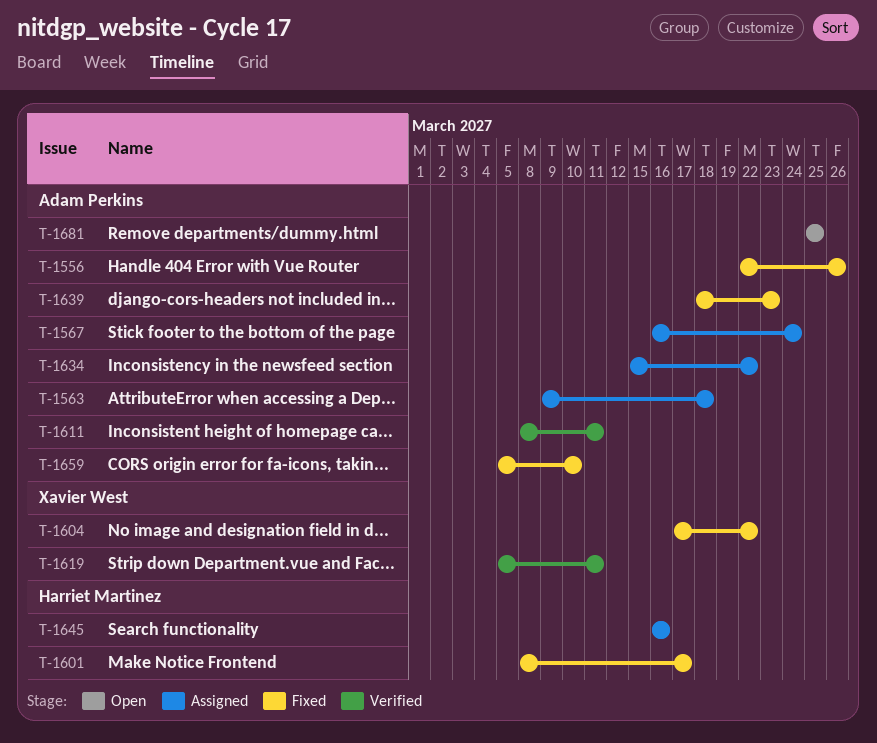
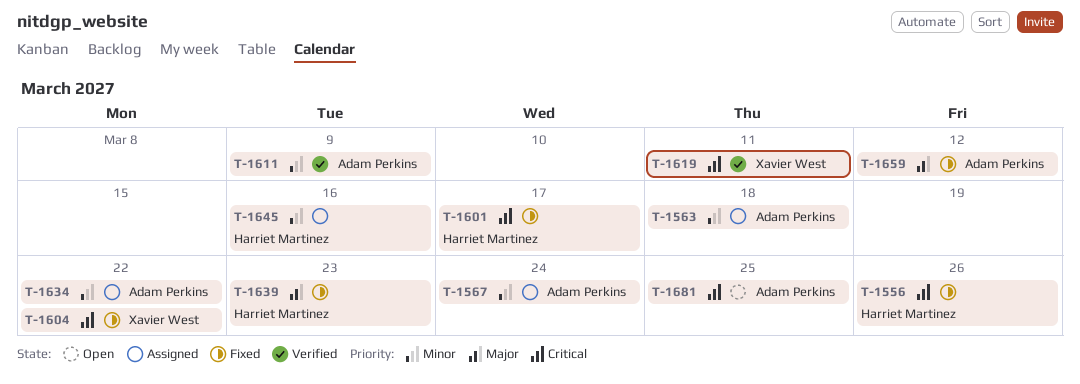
T-1556, owner: Adam Perkins -> Harriet Martinez
T-1611, due: Mar 11 -> Mar 9
T-1639, owner: Adam Perkins -> Harriet Martinez
T-1659, due: Mar 10 -> Mar 12

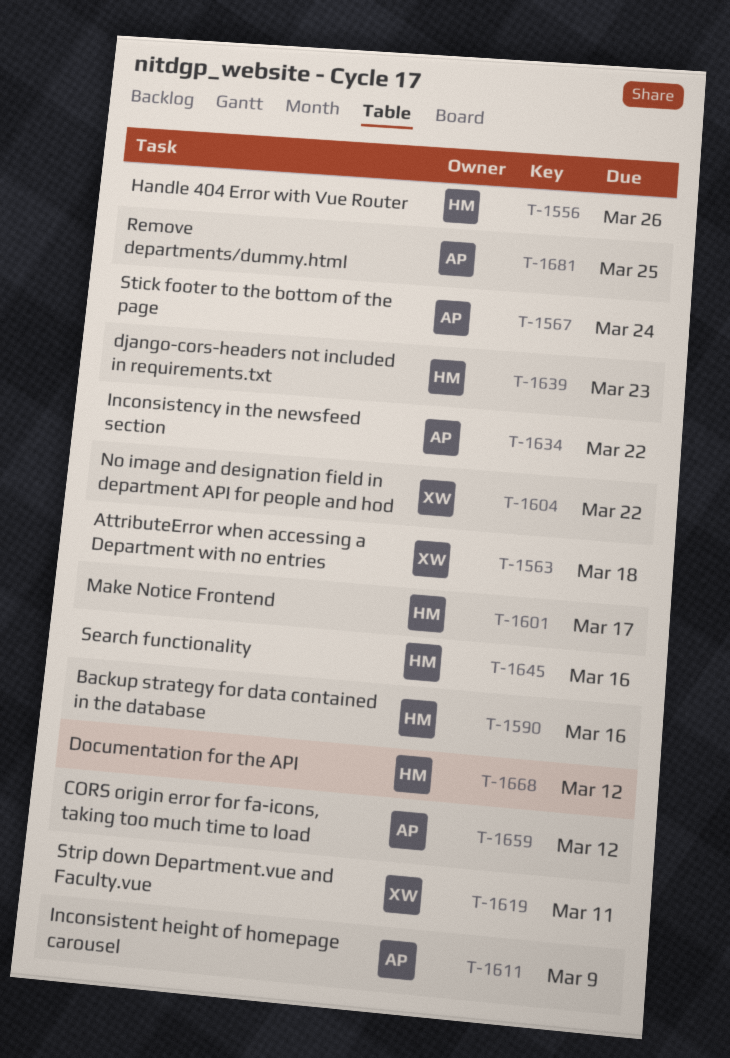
T-1563, owner: Adam Perkins -> Xavier West
T-1590: none -> present
T-1668: none -> present

